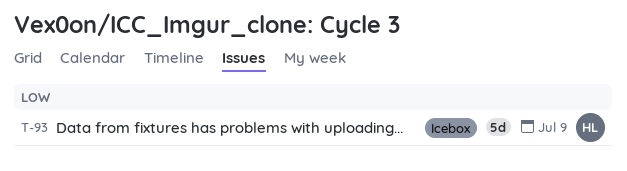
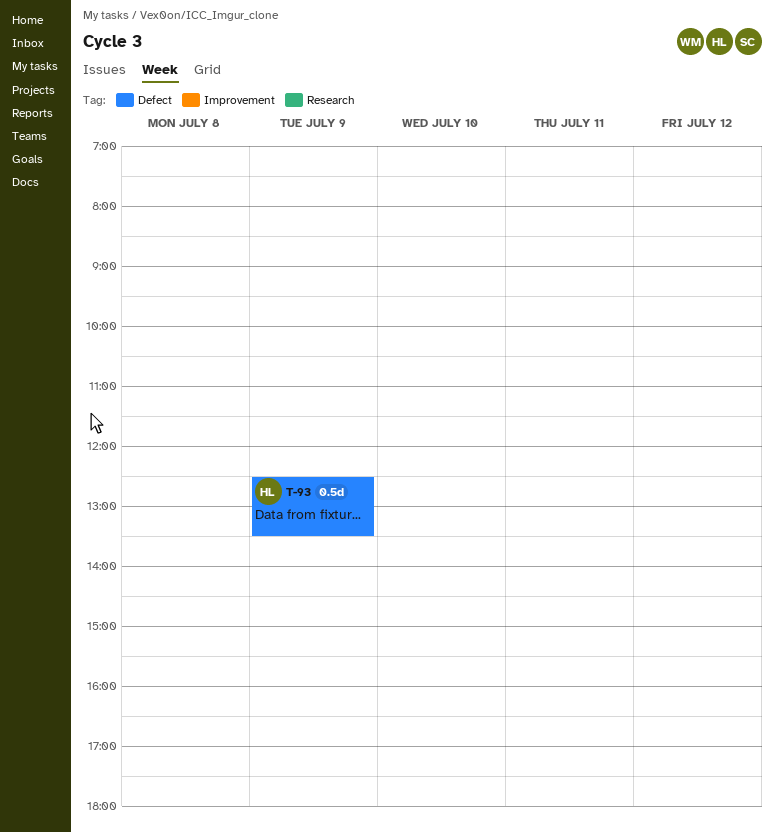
T-93, estimate: 5d -> 0.5d

